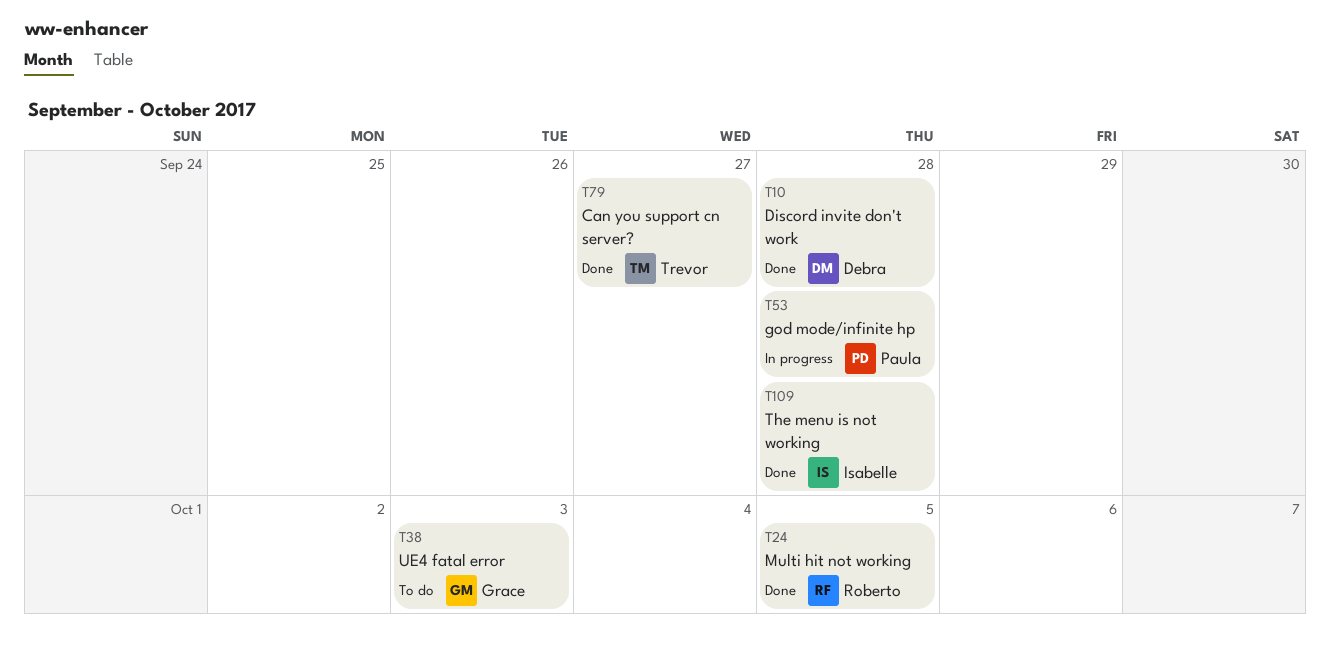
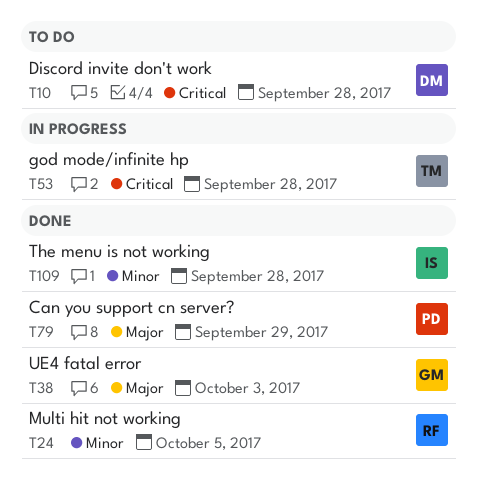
T10, status: Done -> To do
T38, status: To do -> Done
T53, owner: Paula -> Trevor
T79, owner: Trevor -> Paula
T79, due: Sep 27 -> Sep 29

